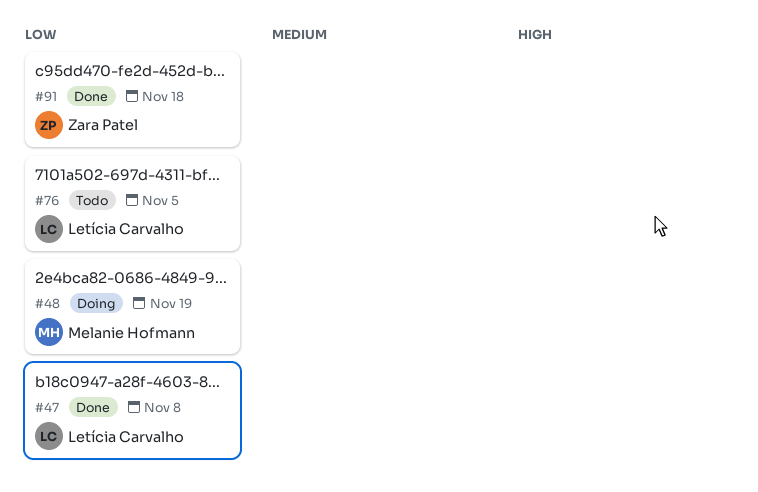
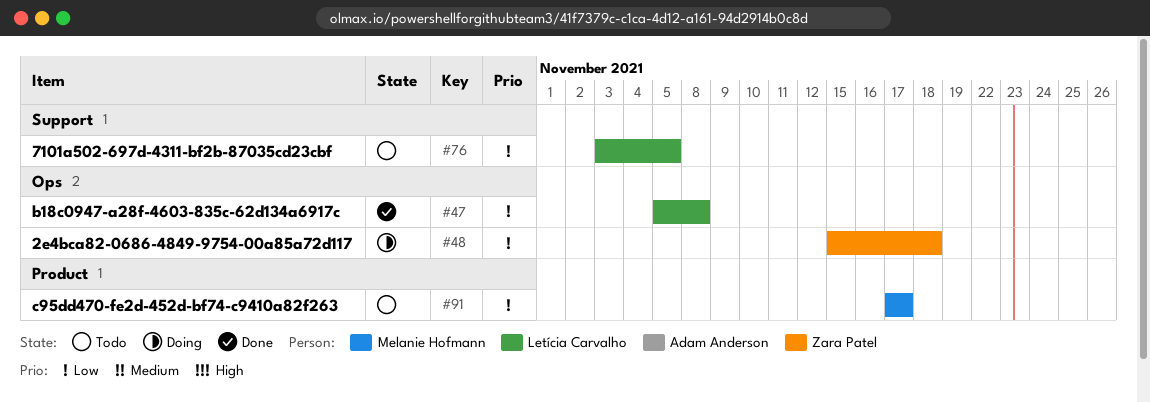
#48, owner: Melanie Hofmann -> Zara Patel
#48, due: Nov 19 -> Nov 18
#91, status: Done -> Todo
#91, owner: Zara Patel -> Melanie Hofmann
#91, due: Nov 18 -> Nov 17

